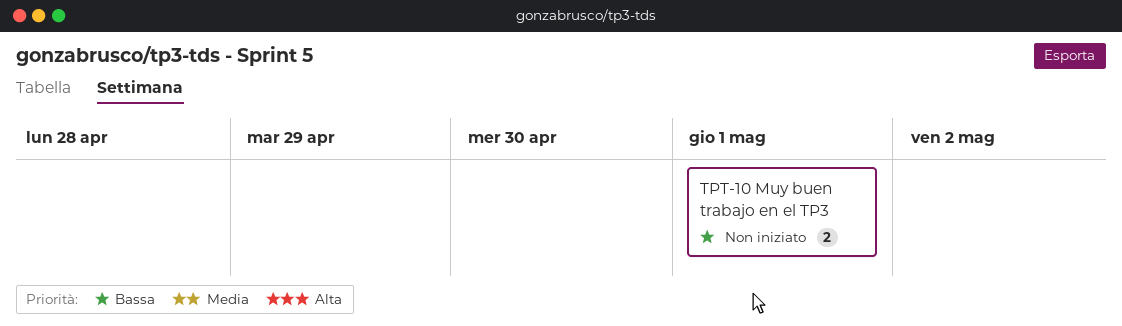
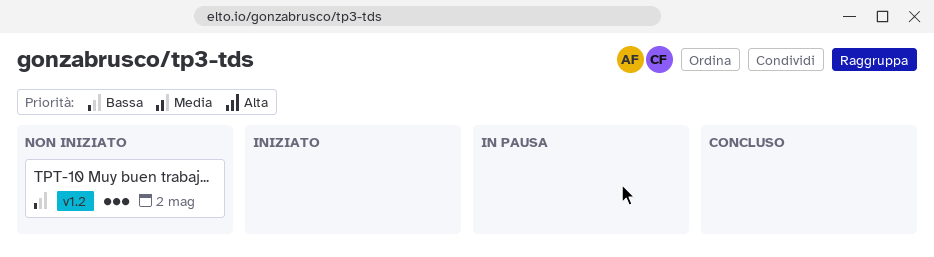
TPT-10, estimate: 2 -> 3
TPT-10, due: May 1 -> May 2

